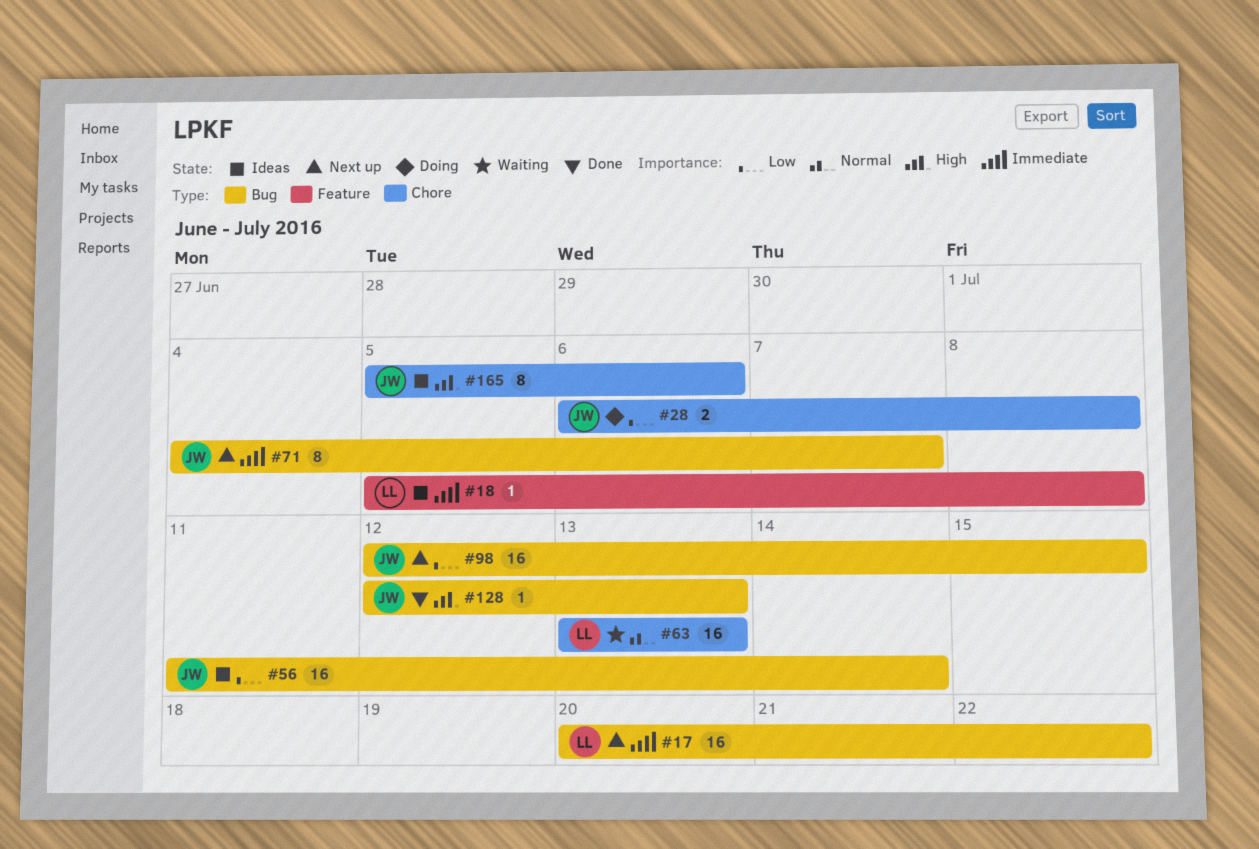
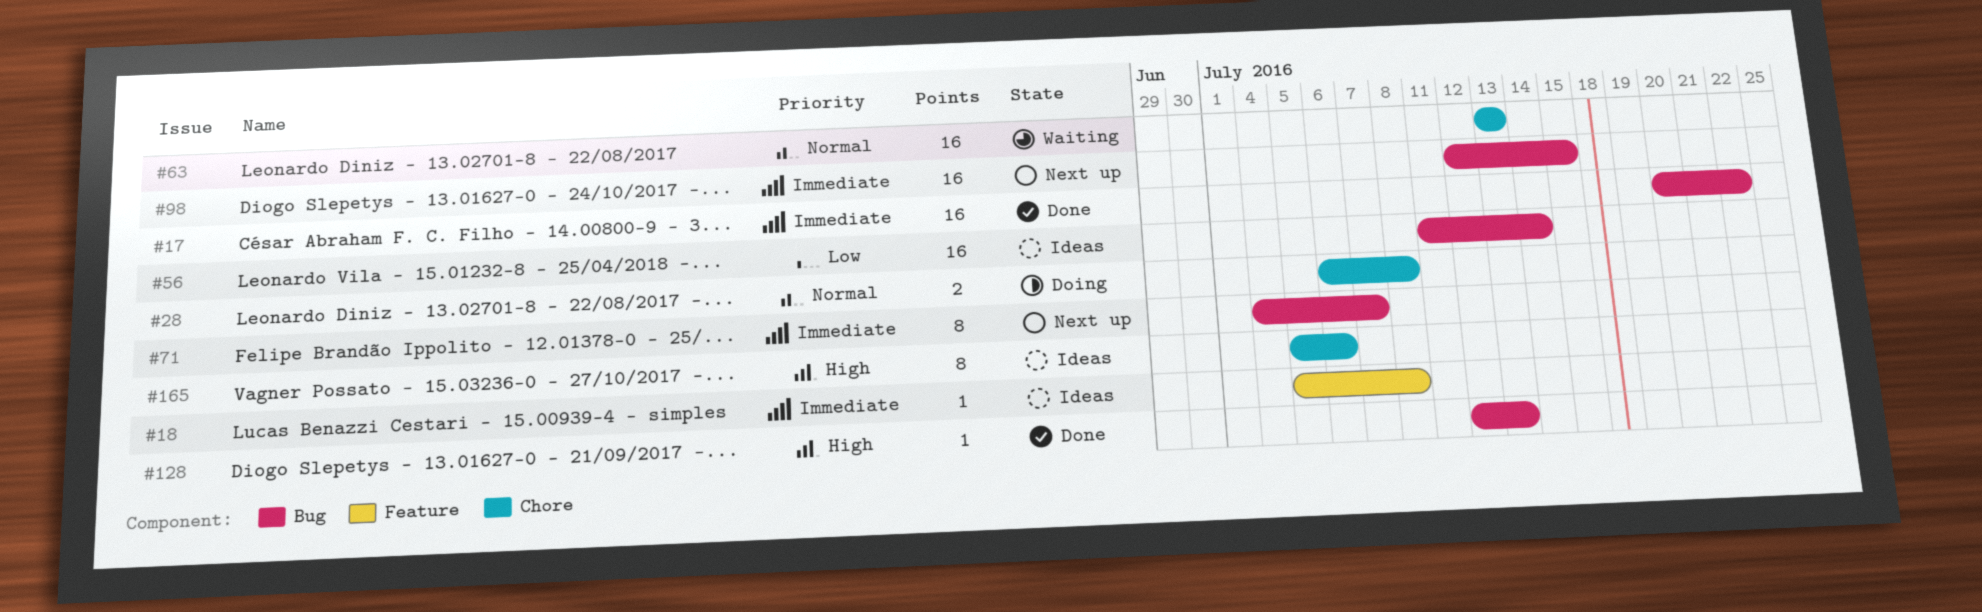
#17, status: Next up -> Done
#28, priority: Low -> Normal
#98, priority: Low -> Immediate

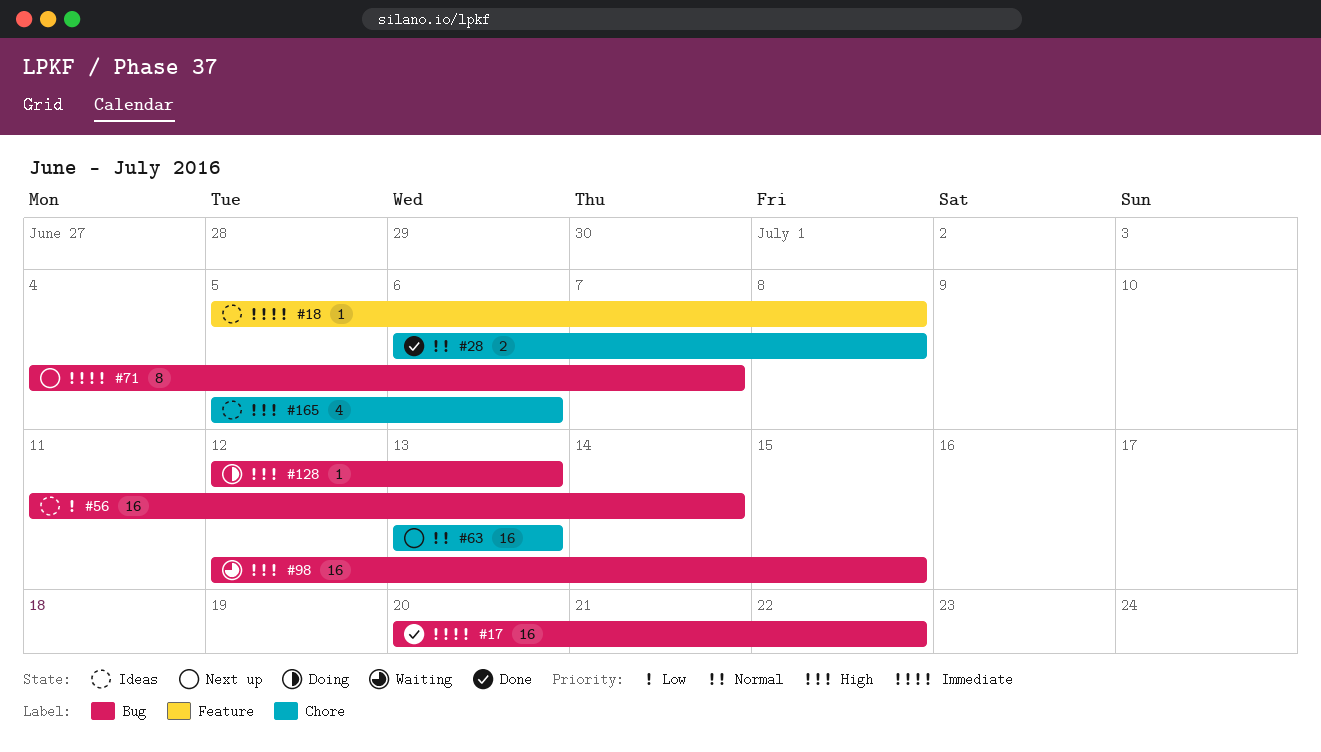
#28, status: Doing -> Done
#63, status: Waiting -> Next up
#98, status: Next up -> Waiting
#98, priority: Immediate -> High
#128, status: Done -> Doing
#165, estimate: 8 -> 4

